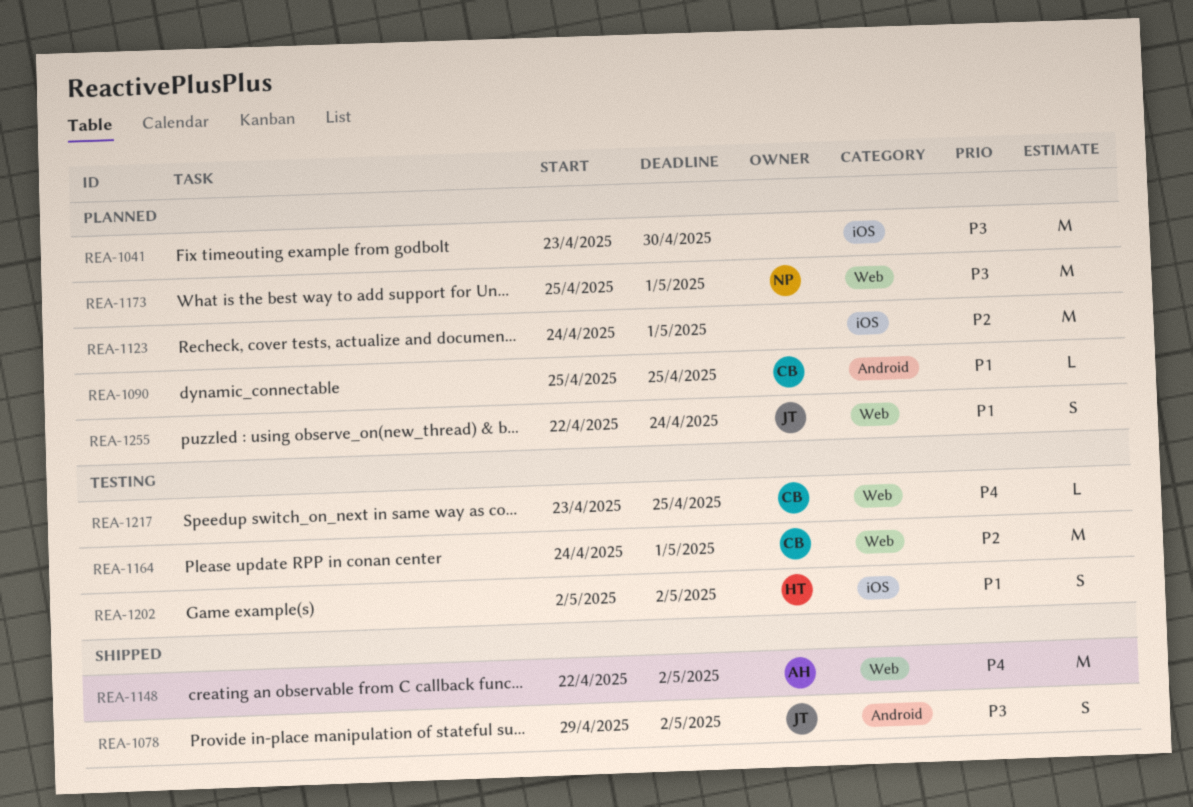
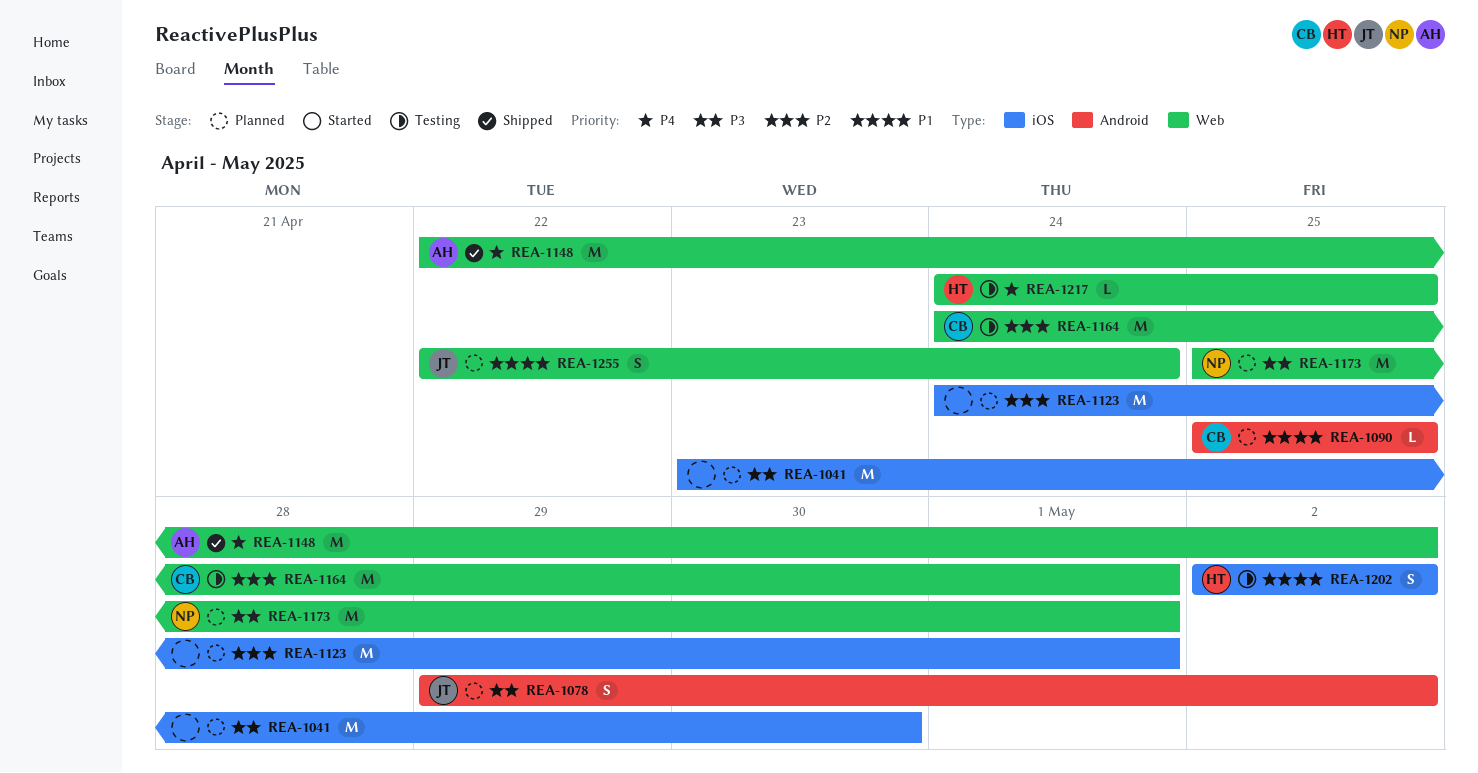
REA-1078, status: Shipped -> Planned
REA-1217, owner: CB -> HT
REA-1217, start: Apr 23 -> Apr 24

